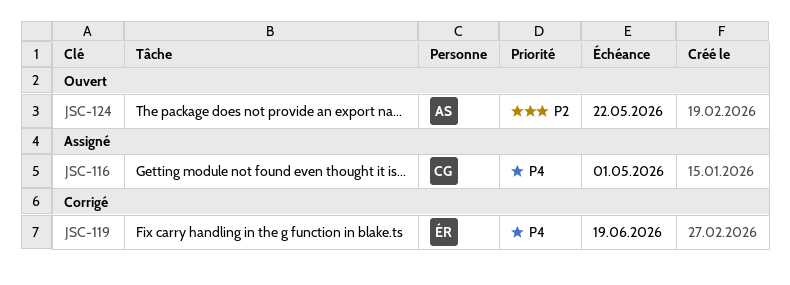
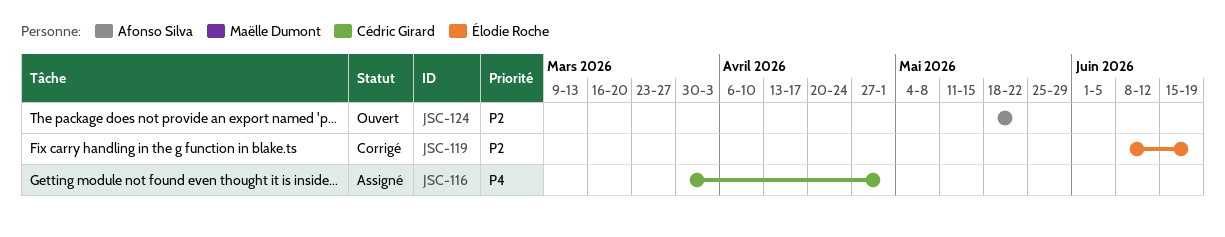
JSC-119, priority: P4 -> P2

